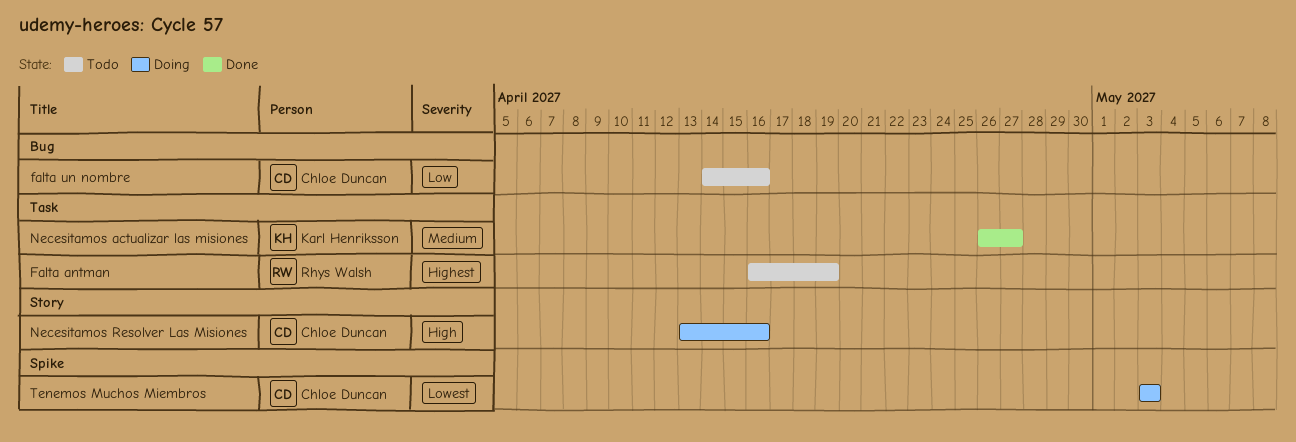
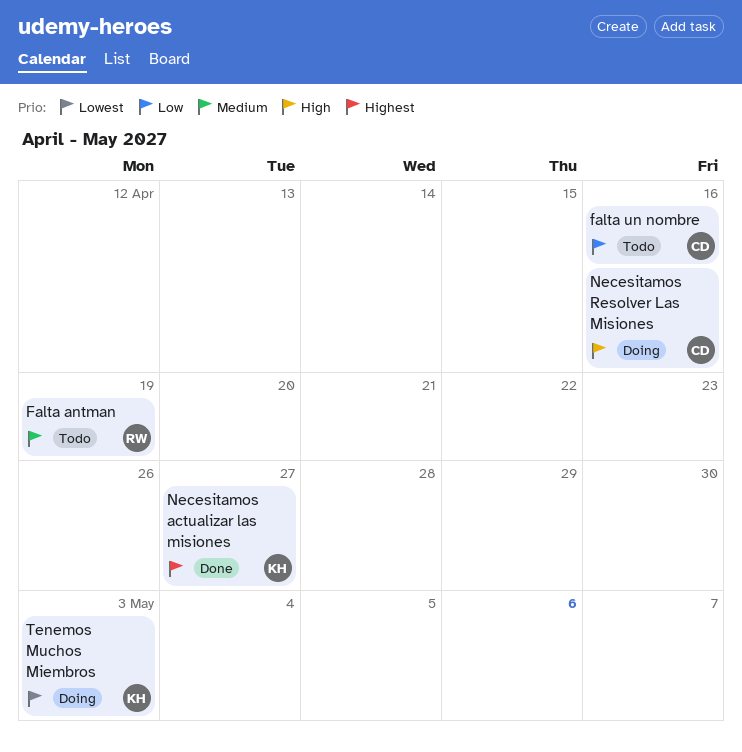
Falta antman, priority: Highest -> Medium
Necesitamos actualizar las misiones, priority: Medium -> Highest
Tenemos Muchos Miembros, owner: Chloe Duncan -> Karl Henriksson

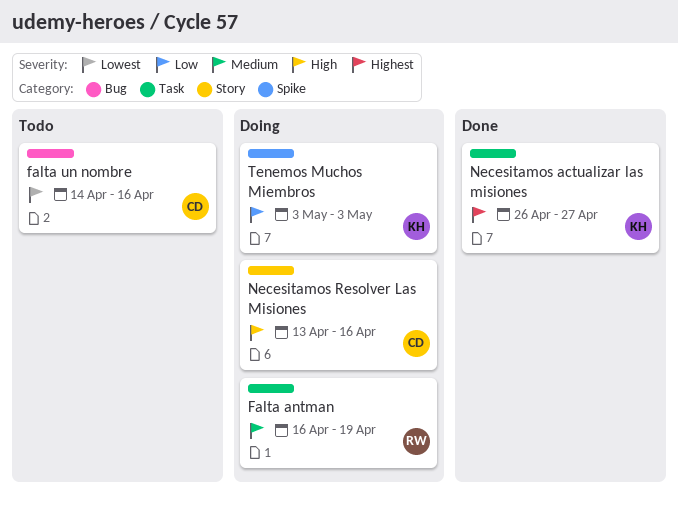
Falta antman, status: Todo -> Doing
falta un nombre, priority: Low -> Lowest
Tenemos Muchos Miembros, priority: Lowest -> Low

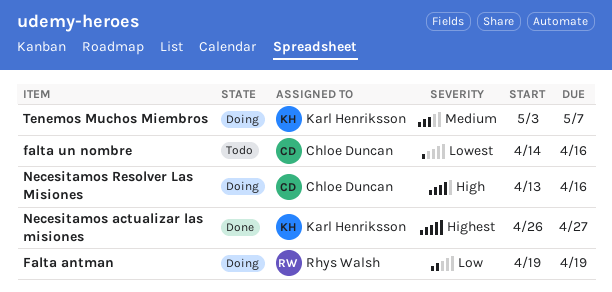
Falta antman, priority: Medium -> Low
Falta antman, start: Apr 16 -> Apr 19
Tenemos Muchos Miembros, priority: Low -> Medium
Tenemos Muchos Miembros, due: May 3 -> May 7

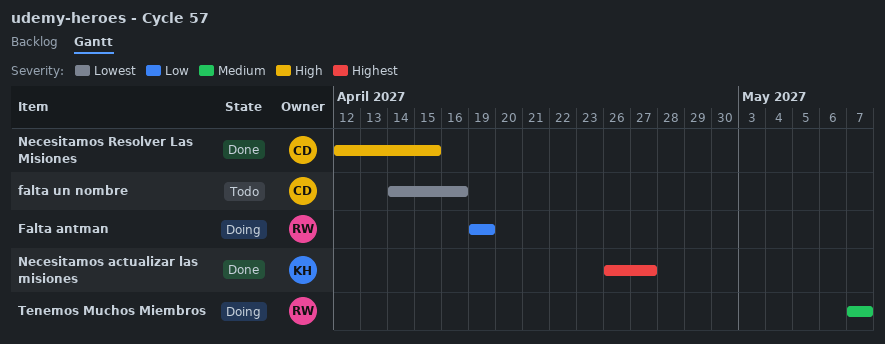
Necesitamos Resolver Las Misiones, status: Doing -> Done
Necesitamos Resolver Las Misiones, start: Apr 13 -> Apr 12
Necesitamos Resolver Las Misiones, due: Apr 16 -> Apr 15
Tenemos Muchos Miembros, owner: Karl Henriksson -> Rhys Walsh
Tenemos Muchos Miembros, start: May 3 -> May 7

